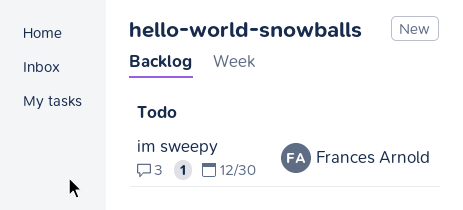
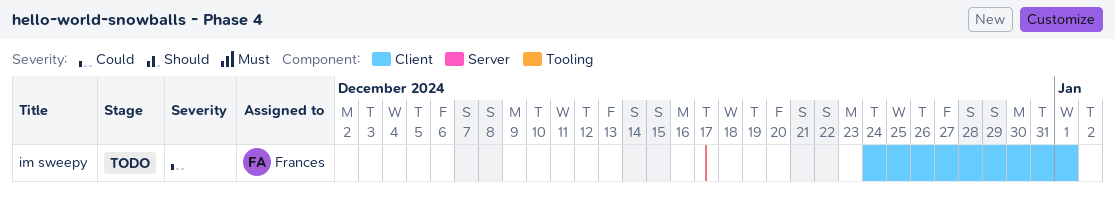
im sweepy, due: Dec 30 -> Jan 1

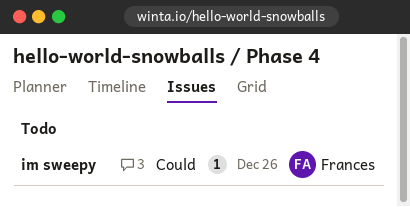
im sweepy, due: Jan 1 -> Dec 26

